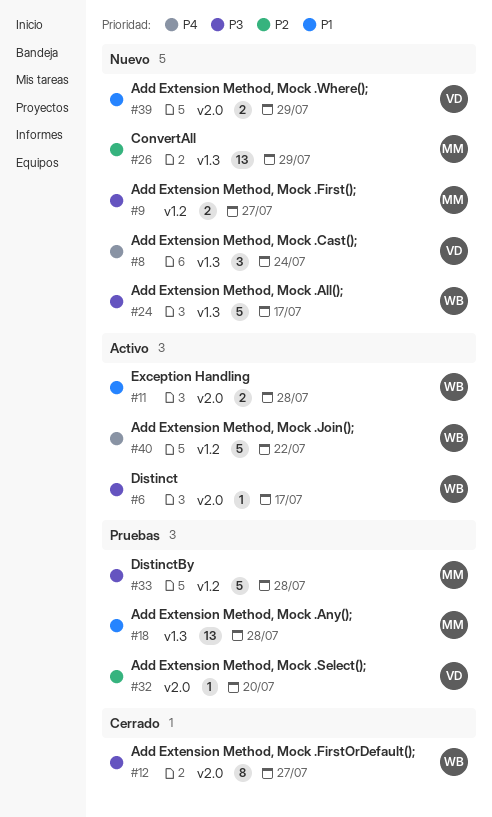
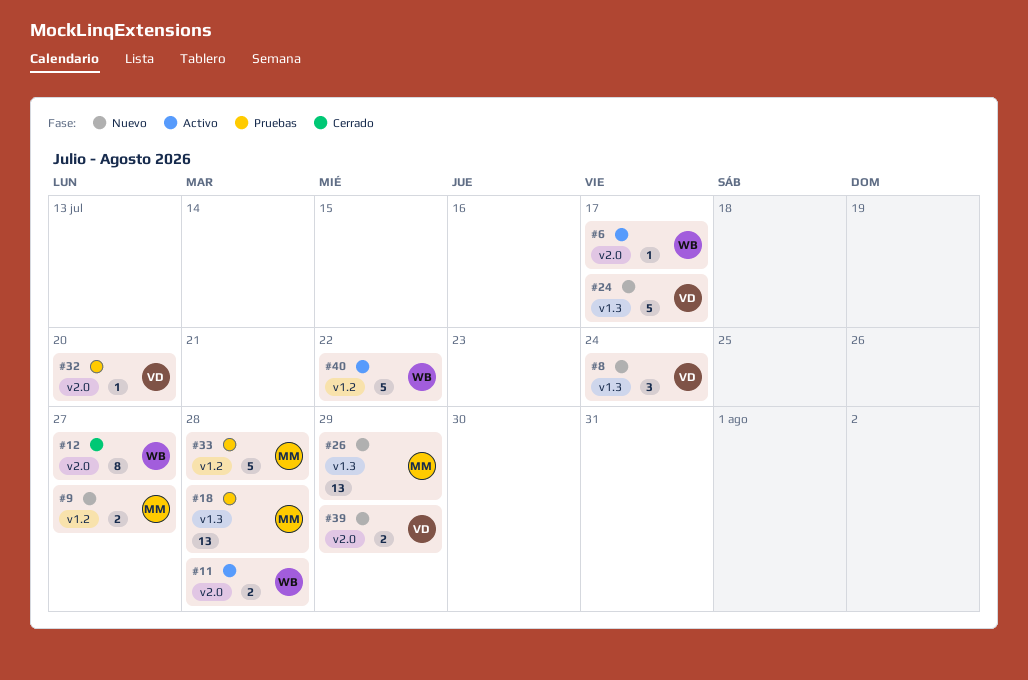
#24, owner: WB -> VD

